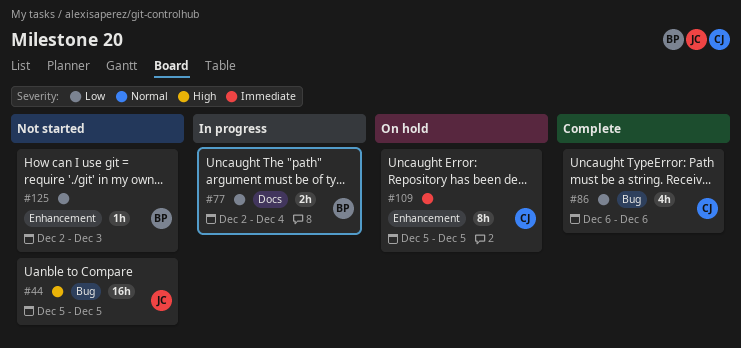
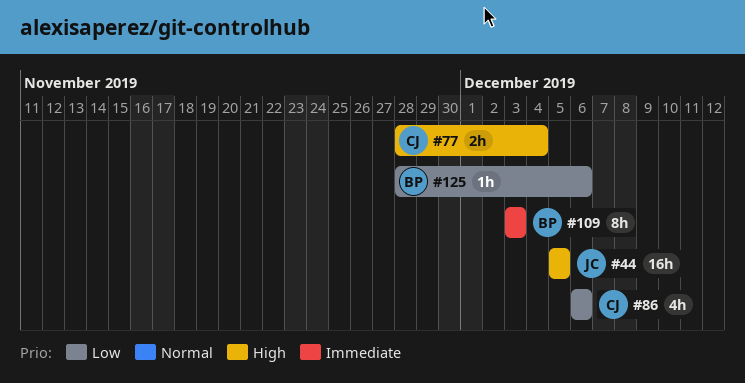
#77, owner: BP -> CJ
#77, priority: Low -> High
#77, start: Dec 2 -> Nov 28
#109, owner: CJ -> BP
#109, start: Dec 5 -> Dec 3
#109, due: Dec 5 -> Dec 3
#125, start: Dec 2 -> Nov 28
#125, due: Dec 3 -> Dec 6

